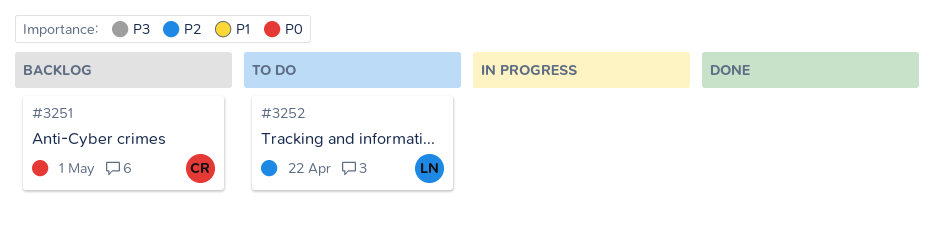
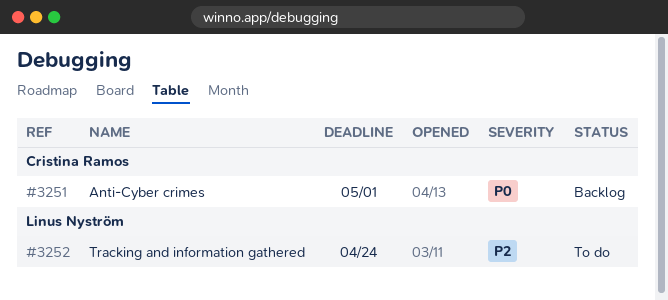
#3252, due: Apr 22 -> Apr 24

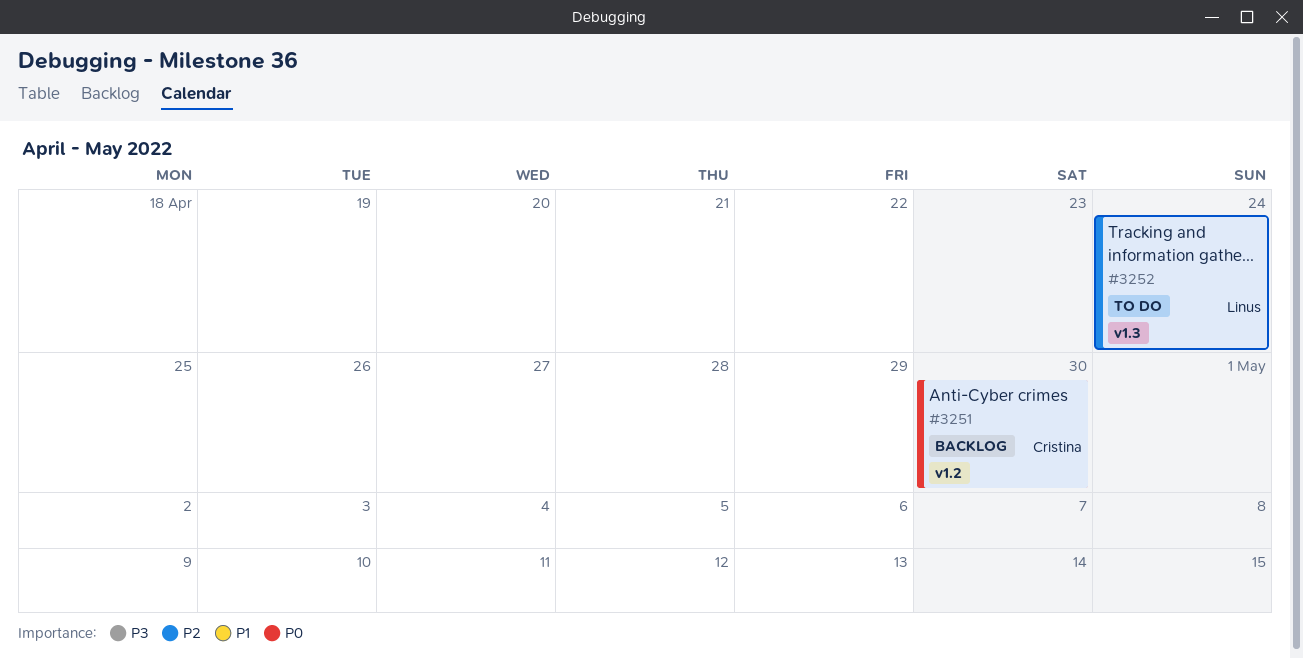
#3251, due: May 1 -> Apr 30

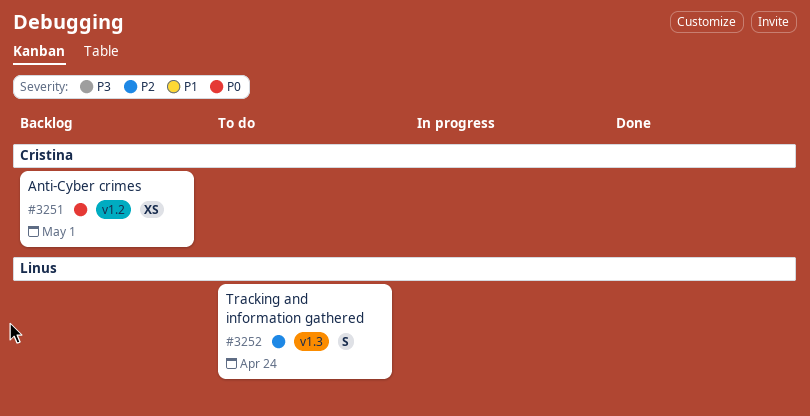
#3251, due: Apr 30 -> May 1

